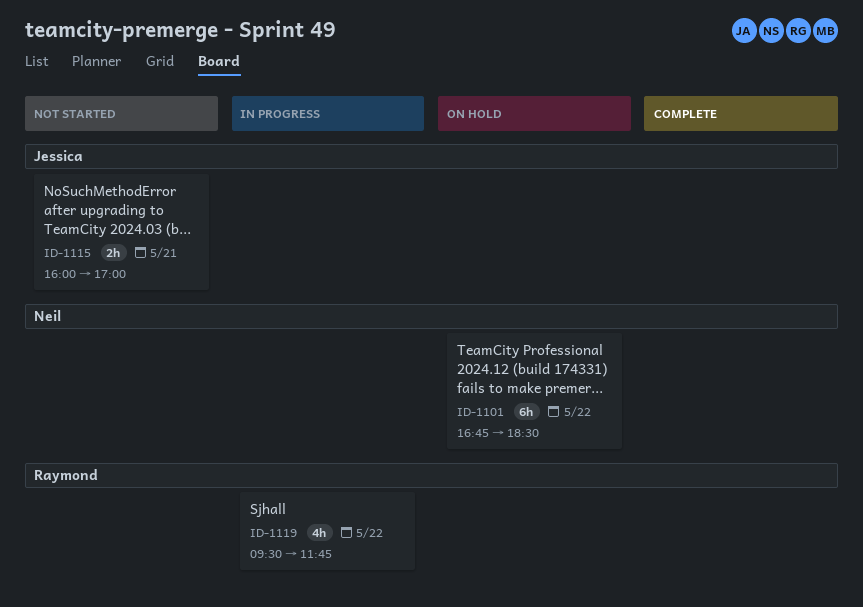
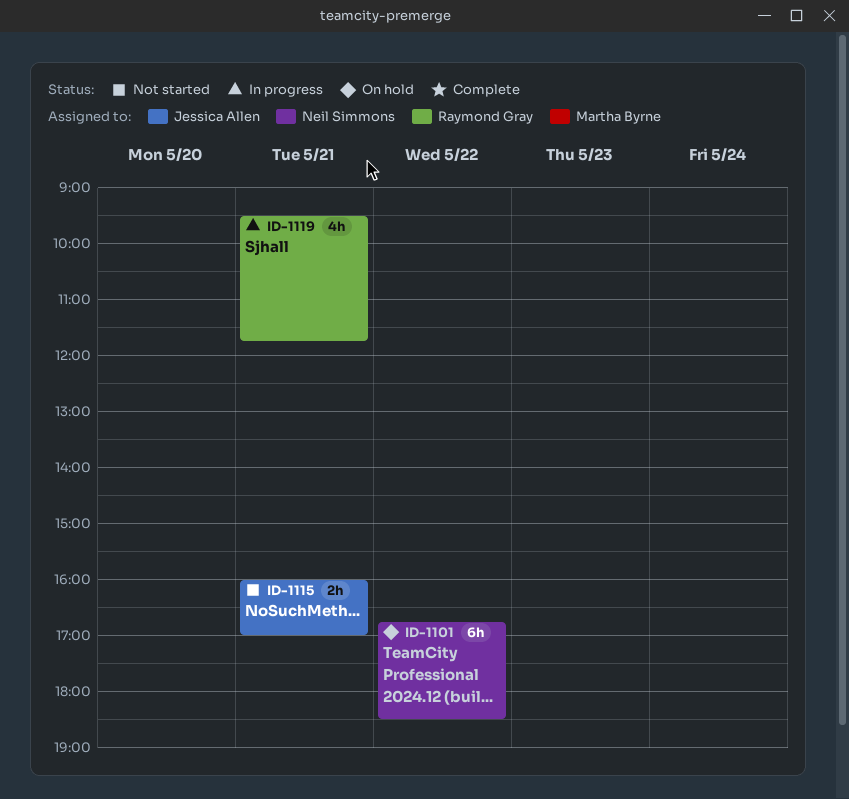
ID-1119, day: May 22 -> May 21

